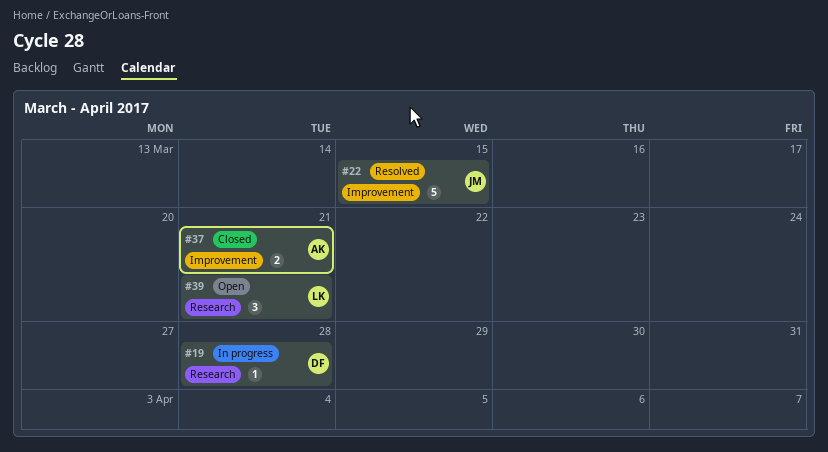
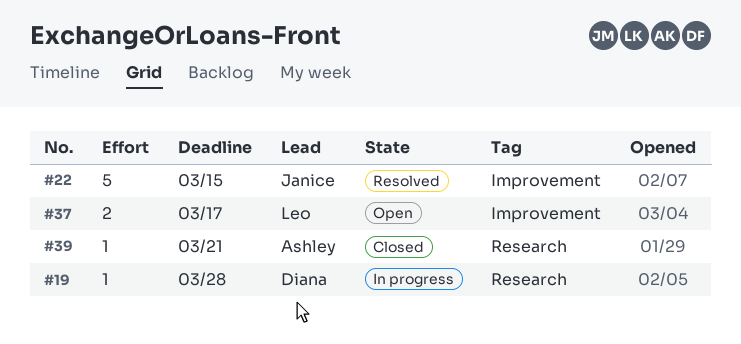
#37, status: Closed -> Open
#37, owner: Ashley -> Leo
#37, due: Mar 21 -> Mar 17
#39, status: Open -> Closed
#39, owner: Leo -> Ashley
#39, estimate: 3 -> 1

